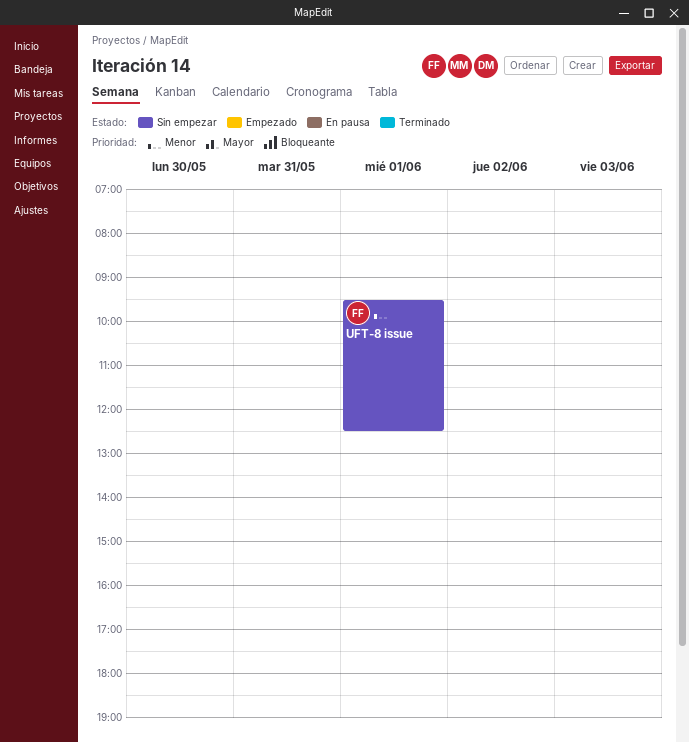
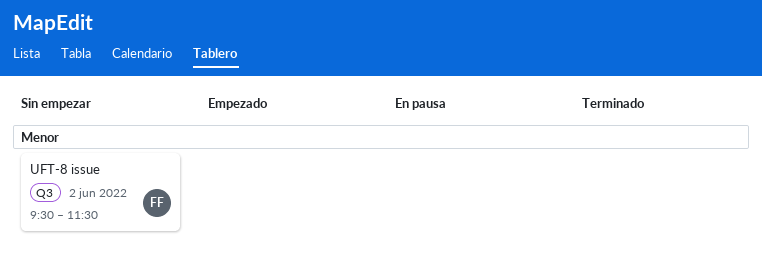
UFT-8 issue, day: Jun 1 -> Jun 2
UFT-8 issue, ends: 12:30 -> 11:30

